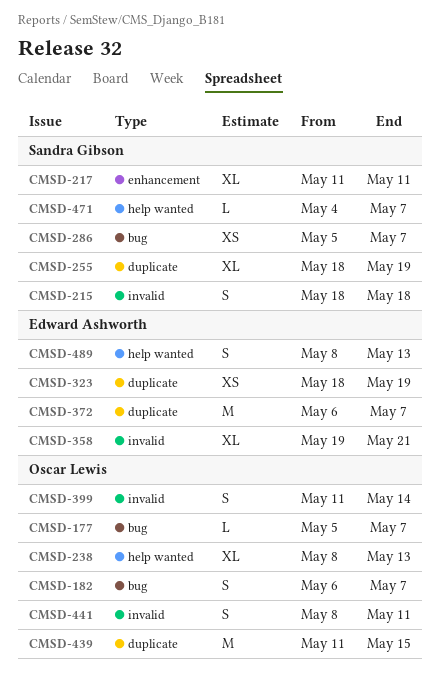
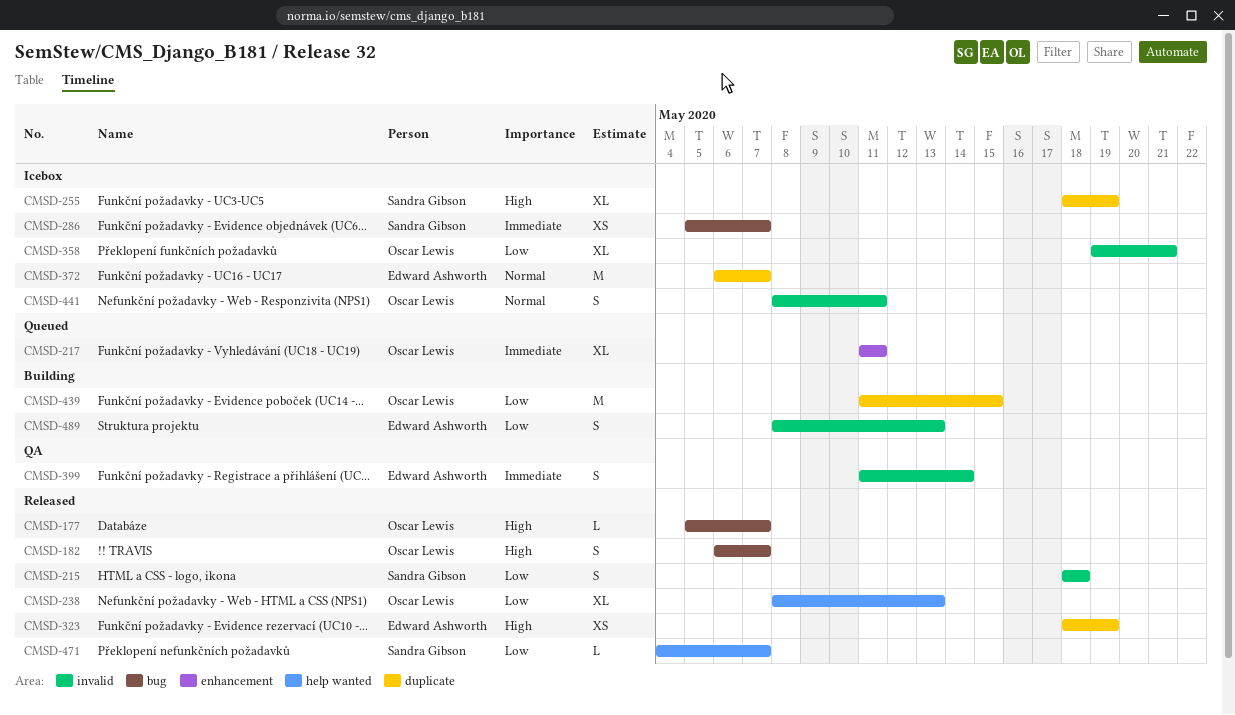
CMSD-217, owner: Sandra Gibson -> Oscar Lewis
CMSD-358, owner: Edward Ashworth -> Oscar Lewis
CMSD-399, owner: Oscar Lewis -> Edward Ashworth
CMSD-489, label: help wanted -> invalid

